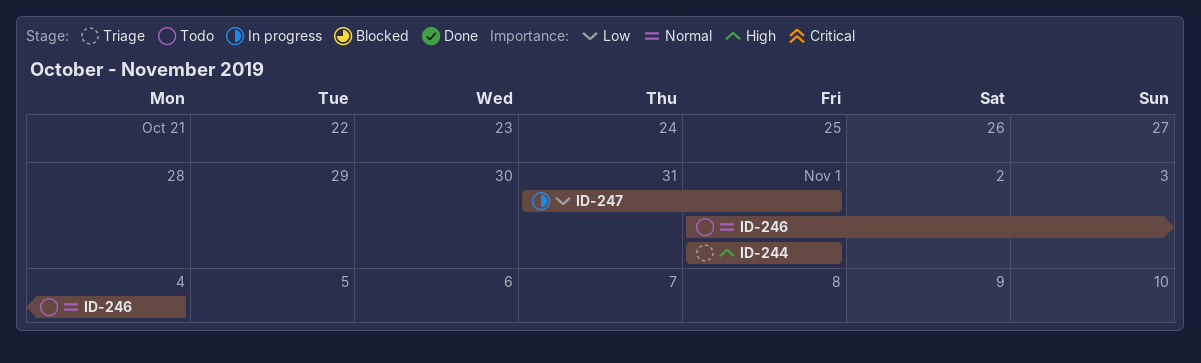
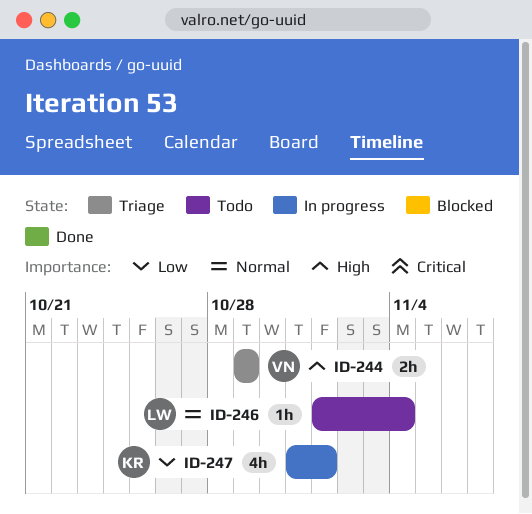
ID-244, start: Nov 1 -> Oct 29
ID-244, due: Nov 1 -> Oct 29

